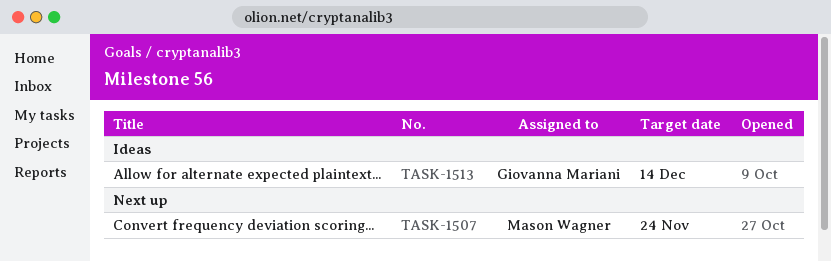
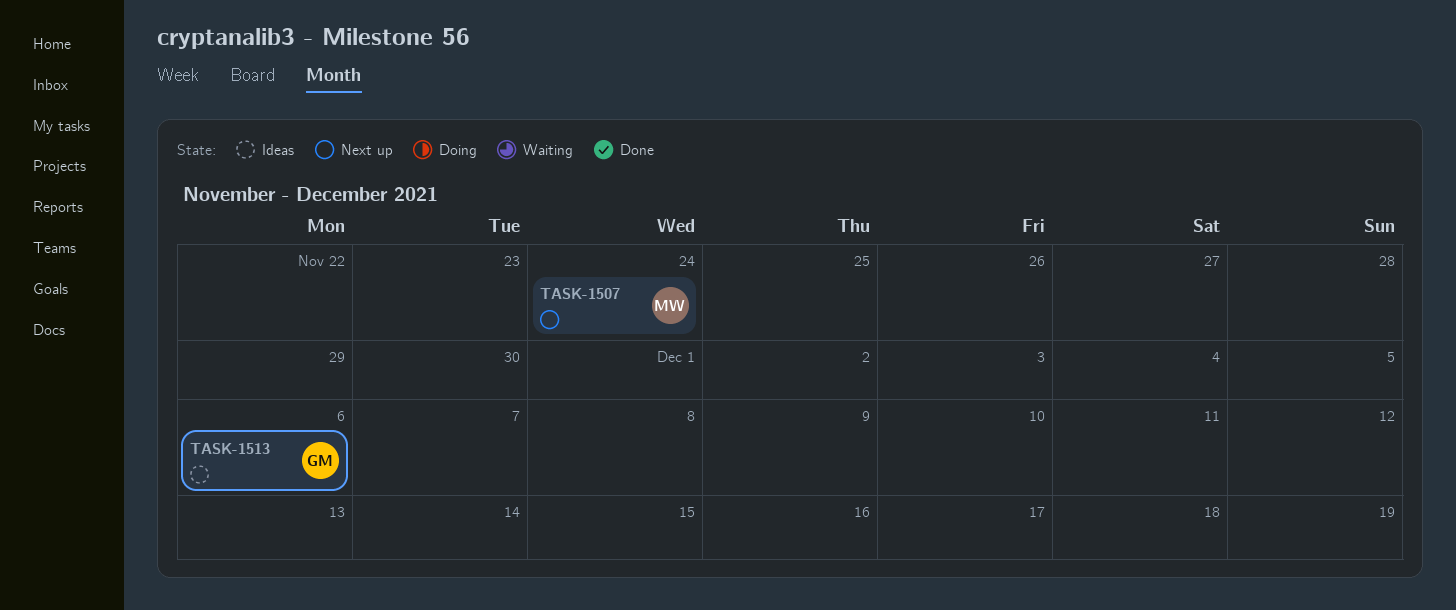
TASK-1513, due: Dec 14 -> Dec 6

